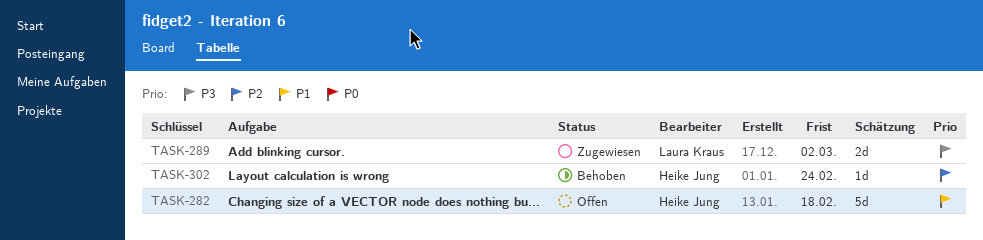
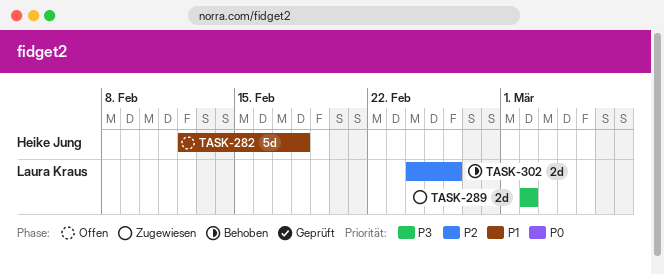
TASK-302, owner: Heike Jung -> Laura Kraus
TASK-302, estimate: 1d -> 2d
TASK-302, due: Feb 24 -> Feb 26

